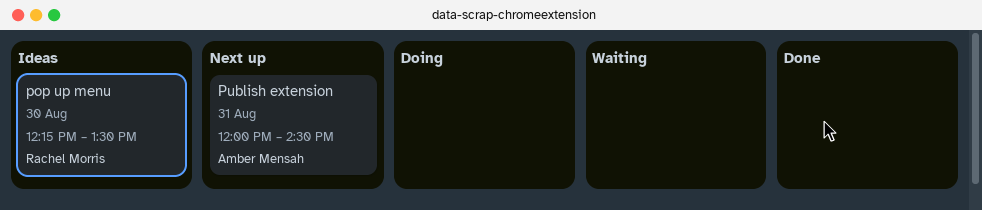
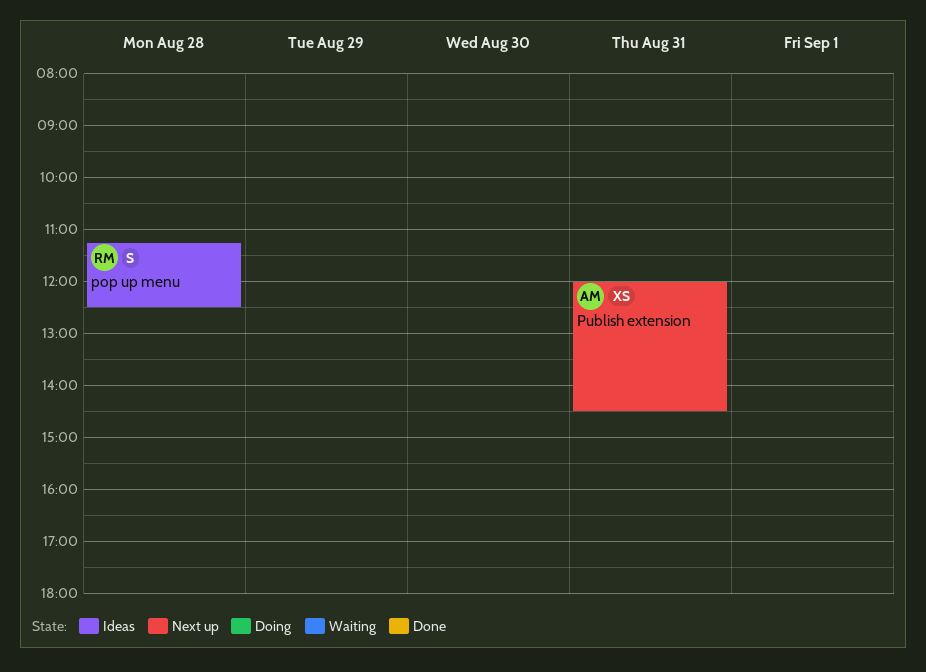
pop up menu, day: Aug 30 -> Aug 28
pop up menu, begins: 12:15 -> 11:15
pop up menu, ends: 13:30 -> 12:30

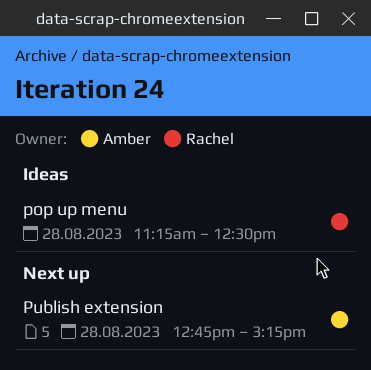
Publish extension, day: Aug 31 -> Aug 28
Publish extension, begins: 12:00 -> 12:45
Publish extension, ends: 14:30 -> 15:15

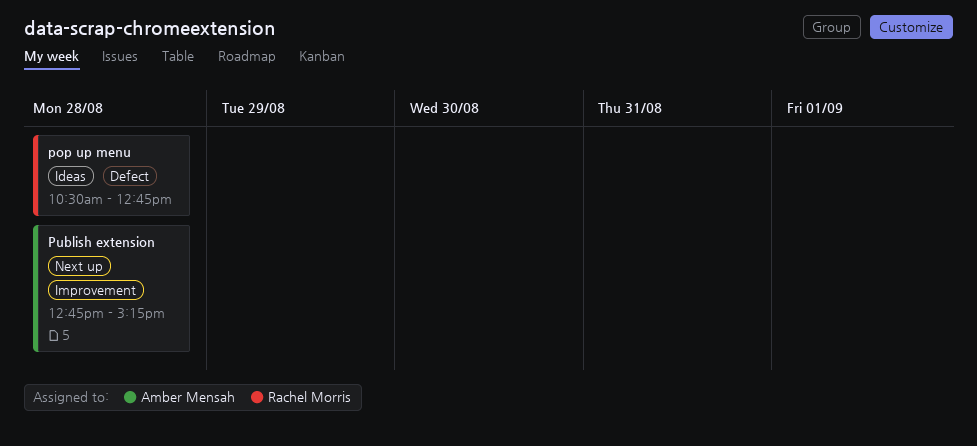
pop up menu, begins: 11:15 -> 10:30
pop up menu, ends: 12:30 -> 12:45

